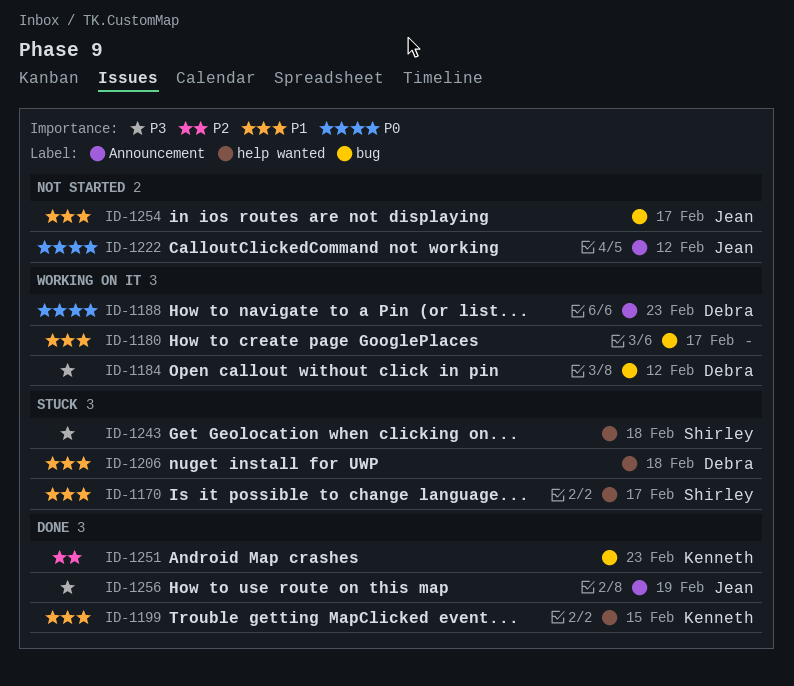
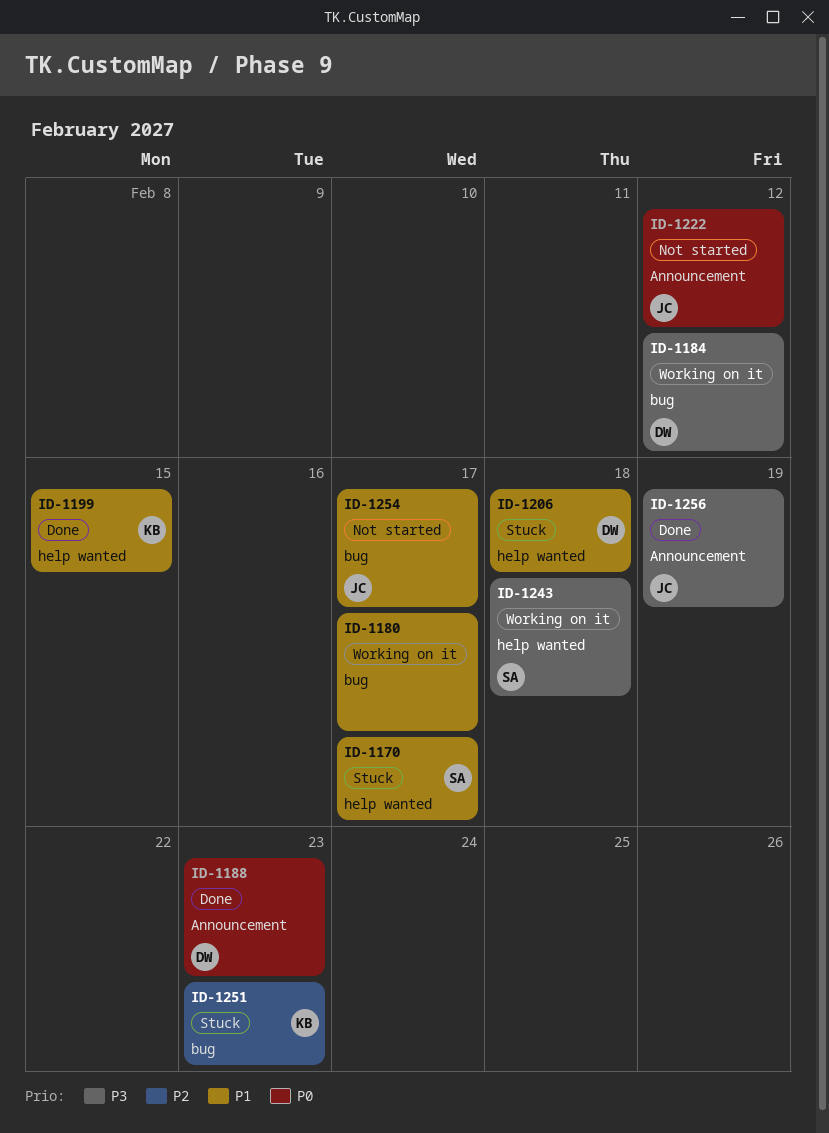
ID-1188, status: Working on it -> Done
ID-1243, status: Stuck -> Working on it
ID-1251, status: Done -> Stuck

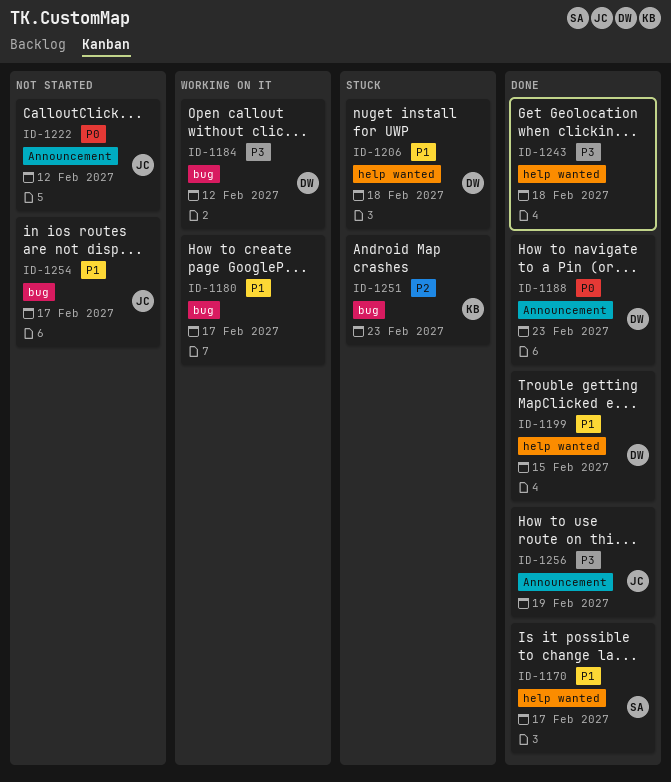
ID-1170, status: Stuck -> Done
ID-1199, owner: KB -> DW
ID-1243, status: Working on it -> Done
ID-1243, owner: SA -> none

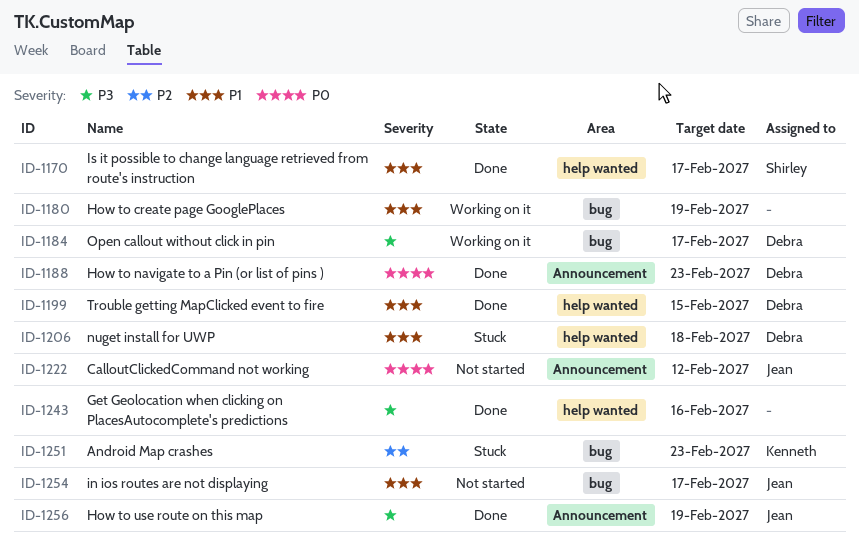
ID-1180, due: Feb 17 -> Feb 19
ID-1184, due: Feb 12 -> Feb 17
ID-1243, due: Feb 18 -> Feb 16

